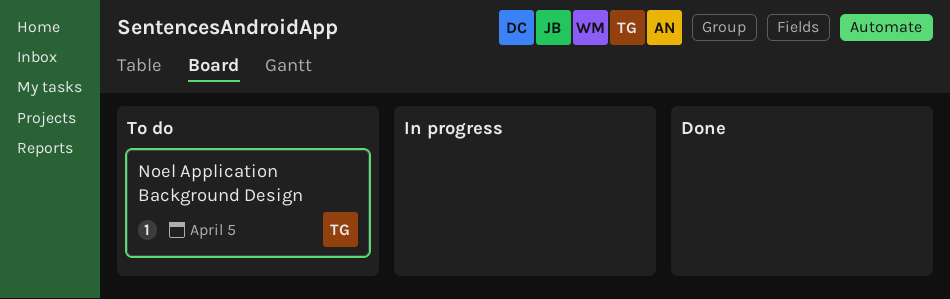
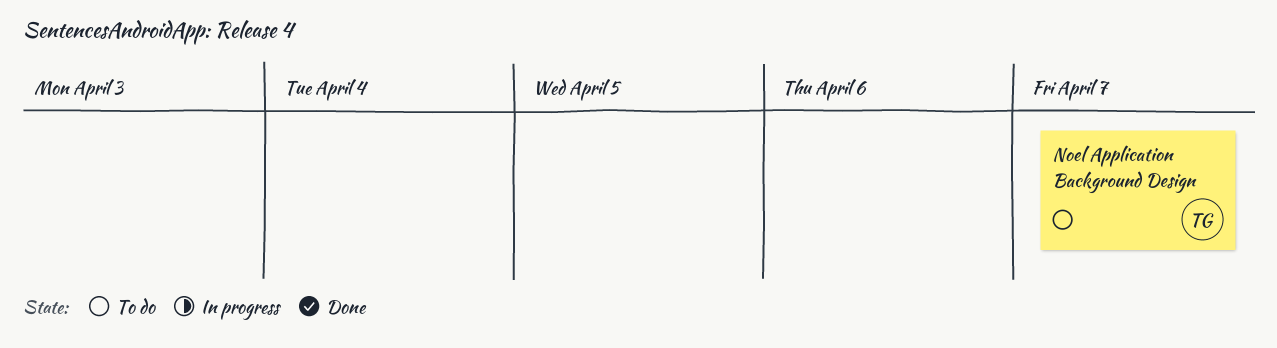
Noel Application Background Design, due: Apr 5 -> Apr 7

